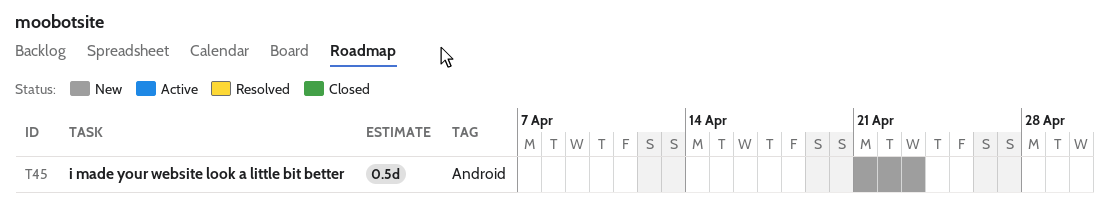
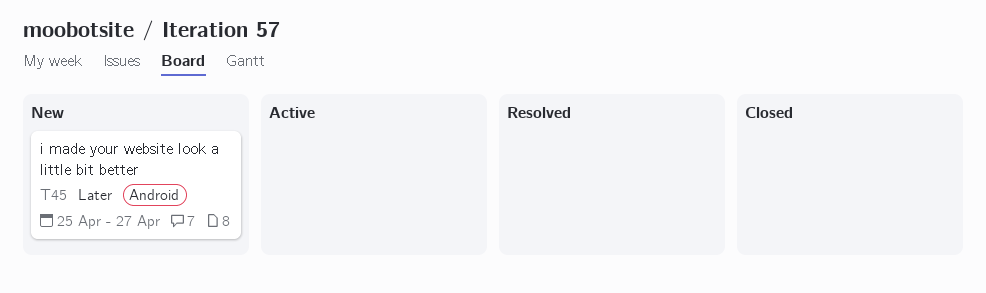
T45, start: Apr 21 -> Apr 25
T45, due: Apr 23 -> Apr 27

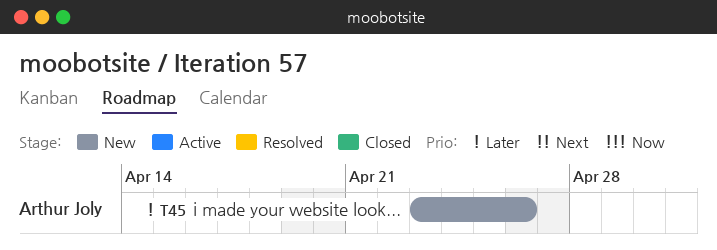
T45, start: Apr 25 -> Apr 23
T45, due: Apr 27 -> Apr 26

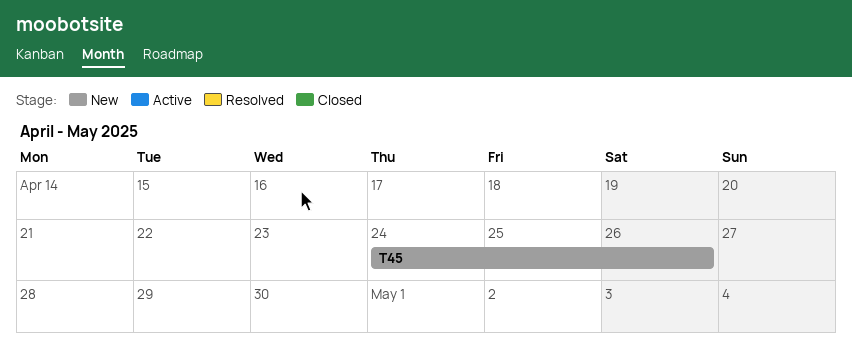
T45, start: Apr 23 -> Apr 24

